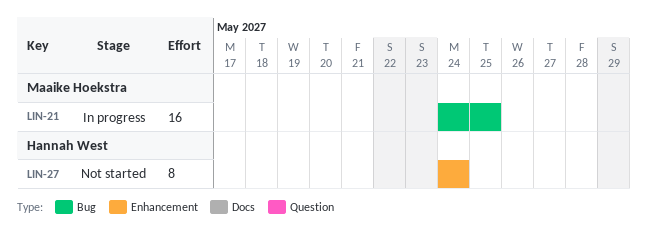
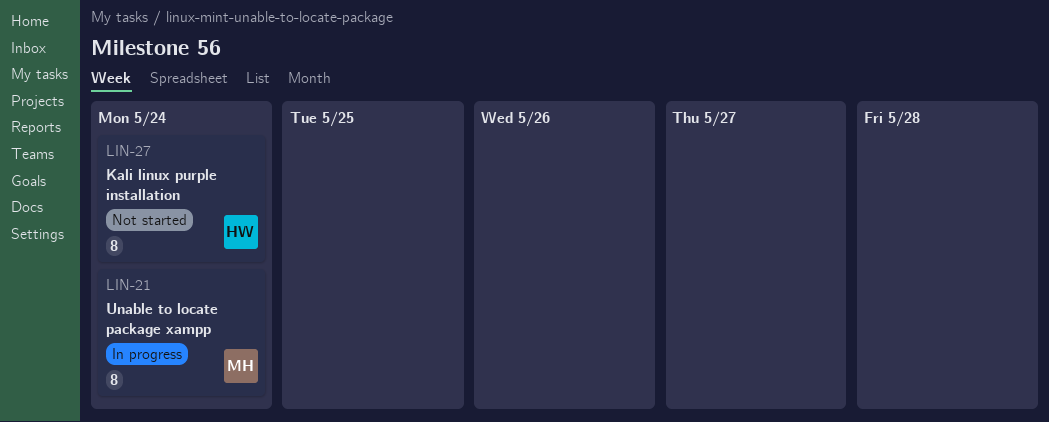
LIN-21, estimate: 16 -> 8
LIN-21, due: May 25 -> May 24

